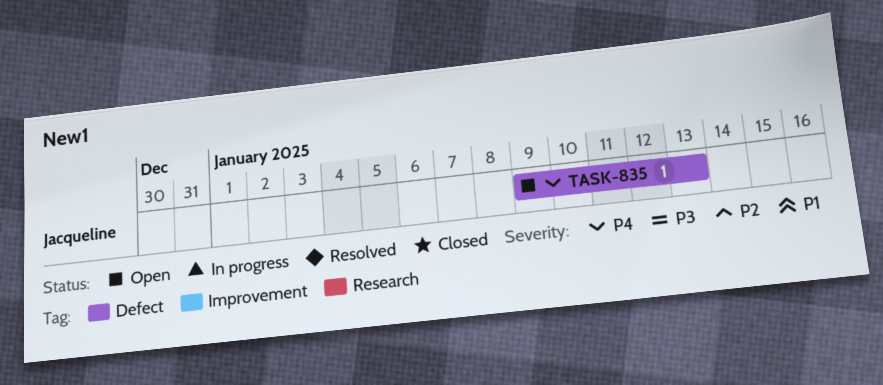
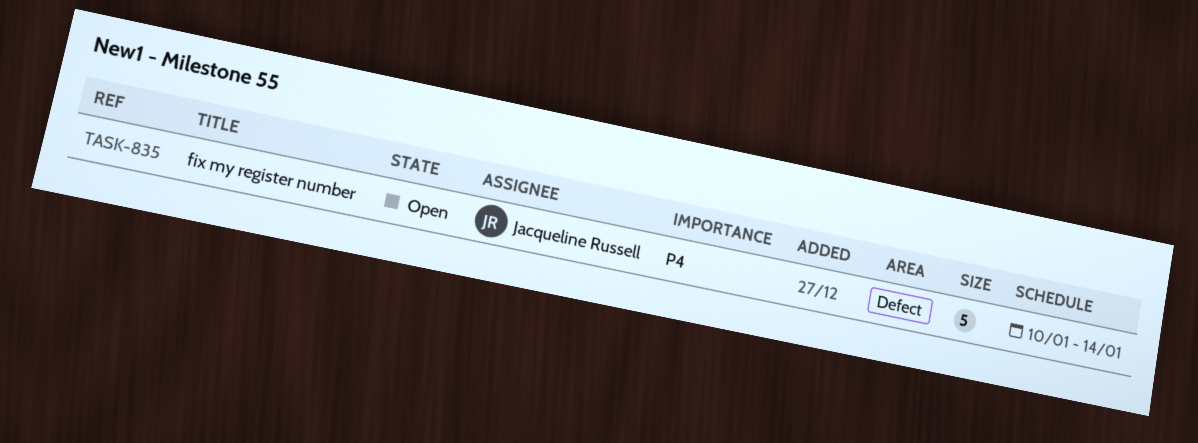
TASK-835, estimate: 1 -> 5
TASK-835, start: Jan 9 -> Jan 10
TASK-835, due: Jan 13 -> Jan 14

